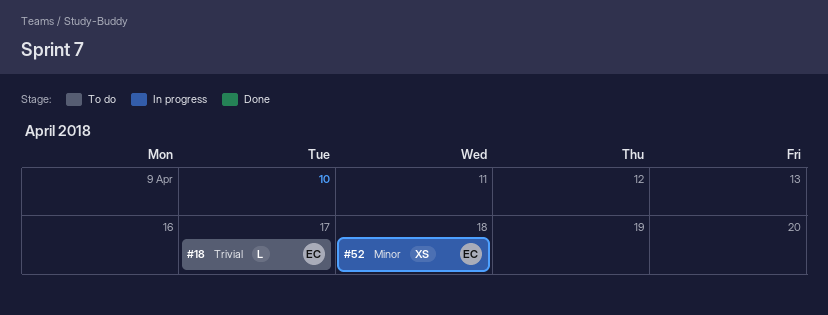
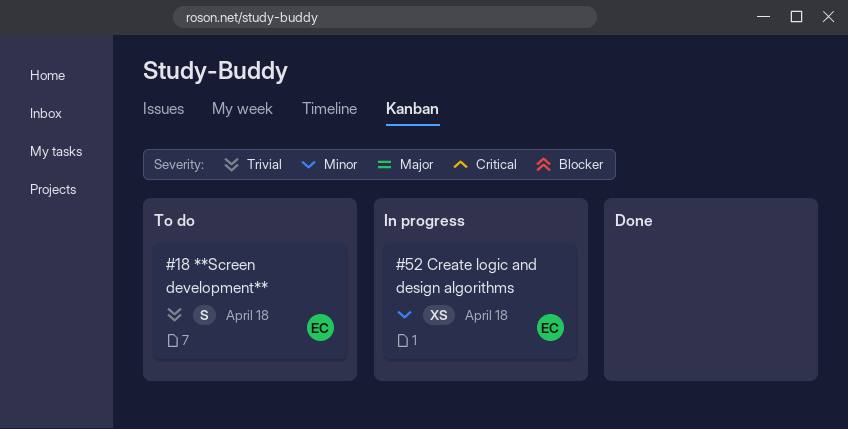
#18, estimate: L -> S
#18, due: Apr 17 -> Apr 18

